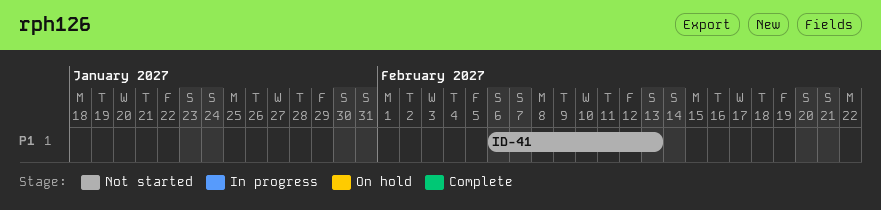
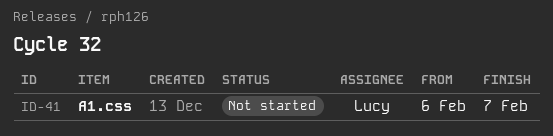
ID-41, due: Feb 13 -> Feb 7

